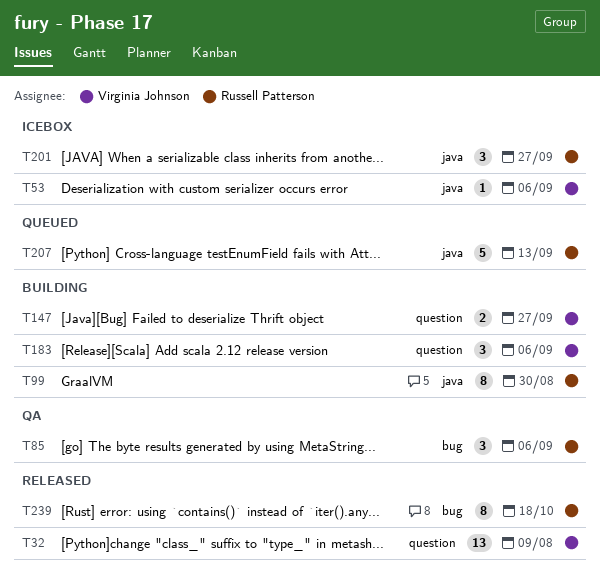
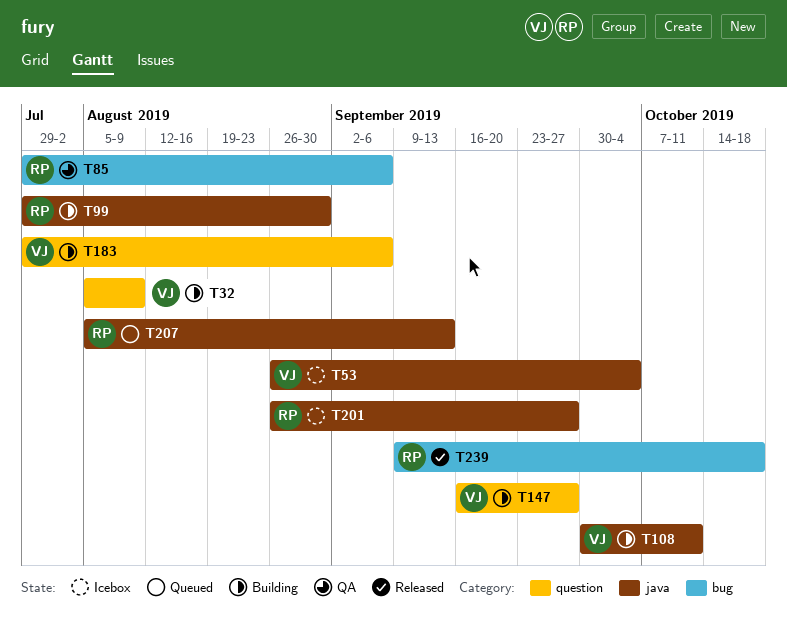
T32, status: Released -> Building
T53, due: Sep 6 -> Oct 4
T108: none -> present

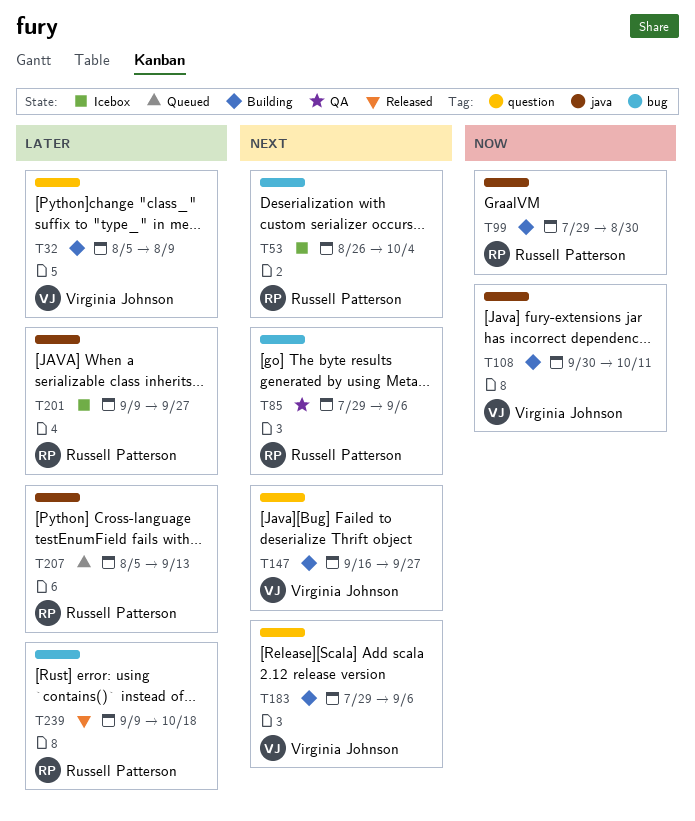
T53, owner: Virginia Johnson -> Russell Patterson
T53, label: java -> bug
T201, start: Aug 26 -> Sep 9

